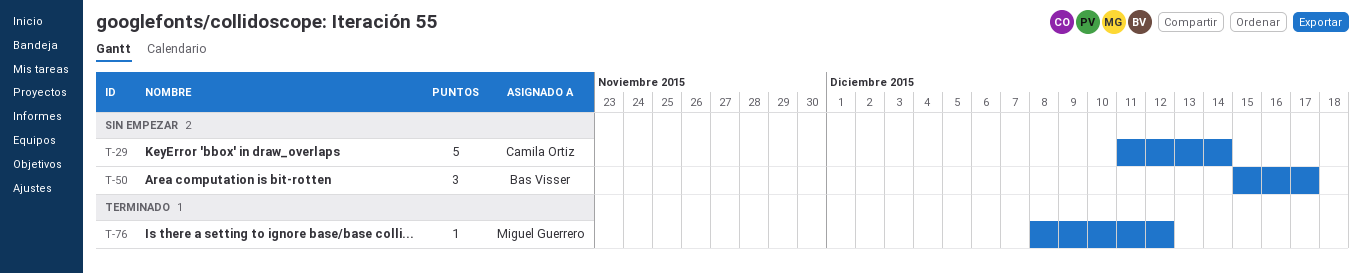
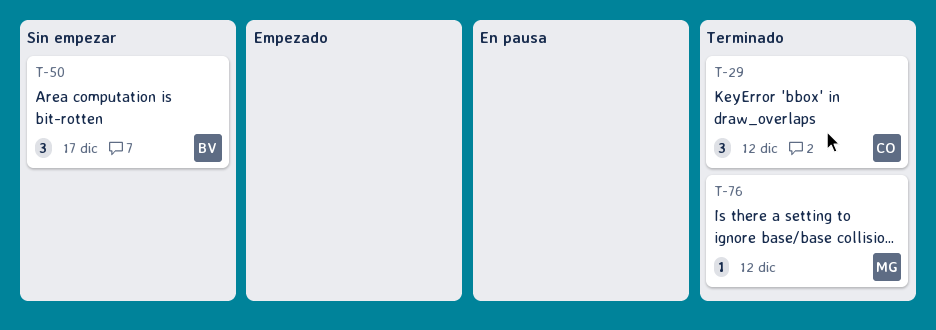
T-29, status: Sin empezar -> Terminado
T-29, estimate: 5 -> 3
T-29, due: Dec 14 -> Dec 12

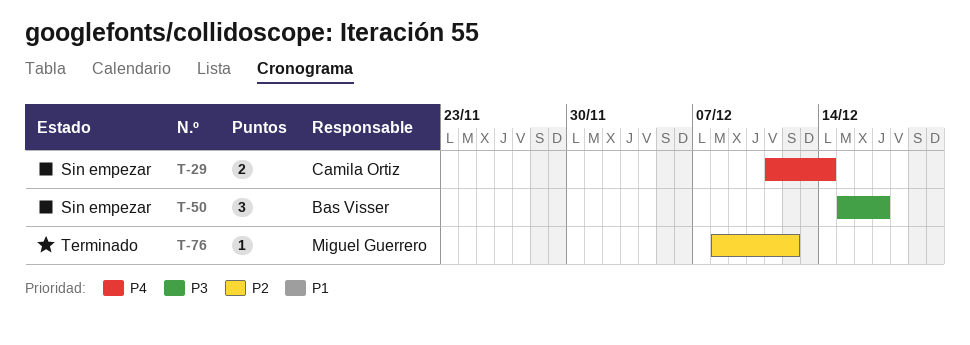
T-29, status: Terminado -> Sin empezar
T-29, estimate: 3 -> 2
T-29, due: Dec 12 -> Dec 14

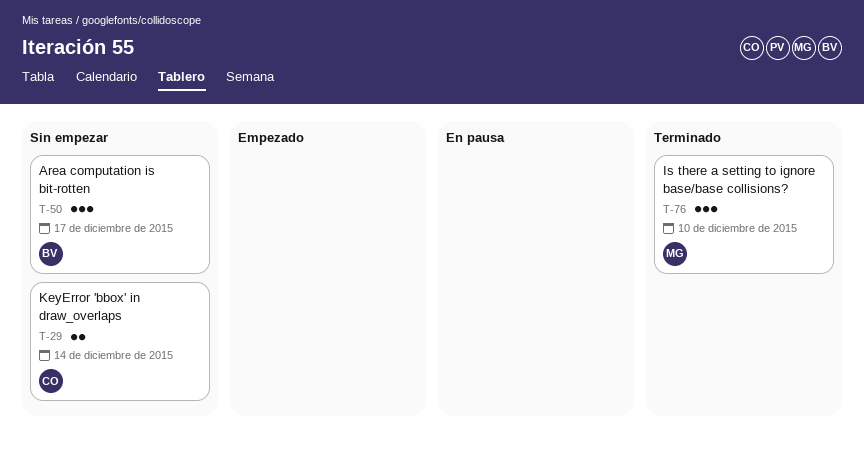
T-76, estimate: 1 -> 3
T-76, due: Dec 12 -> Dec 10

